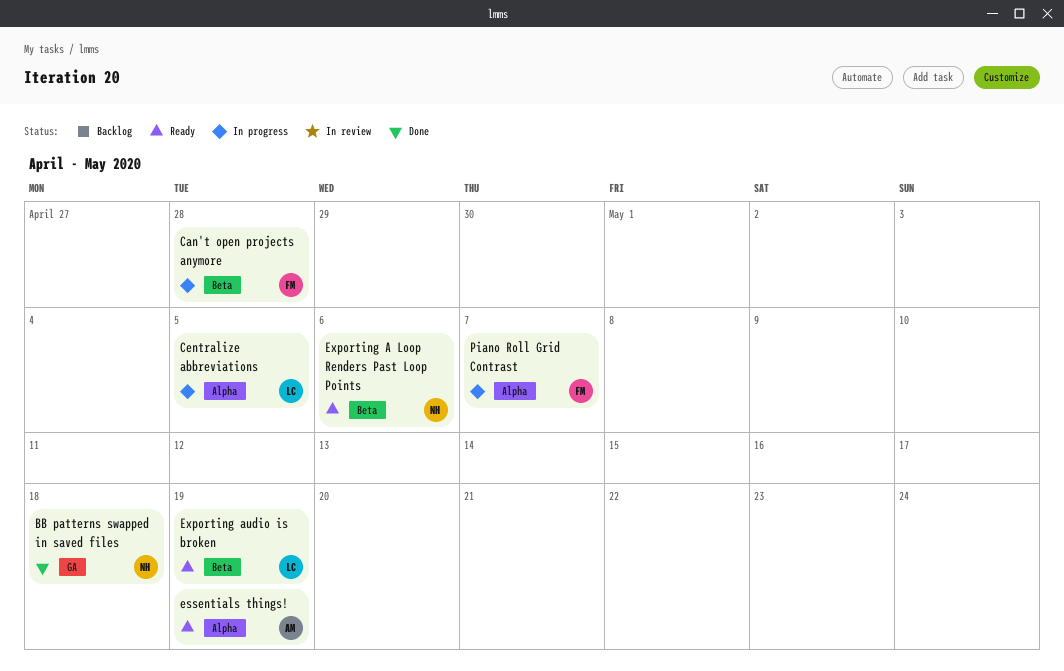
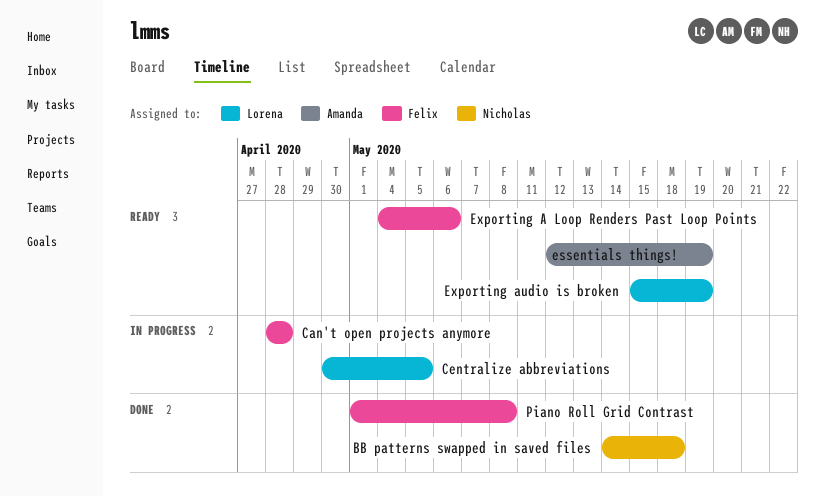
Exporting A Loop Renders Past Loop Points, owner: Nicholas -> Felix
Piano Roll Grid Contrast, status: In progress -> Done
Piano Roll Grid Contrast, due: May 7 -> May 8

